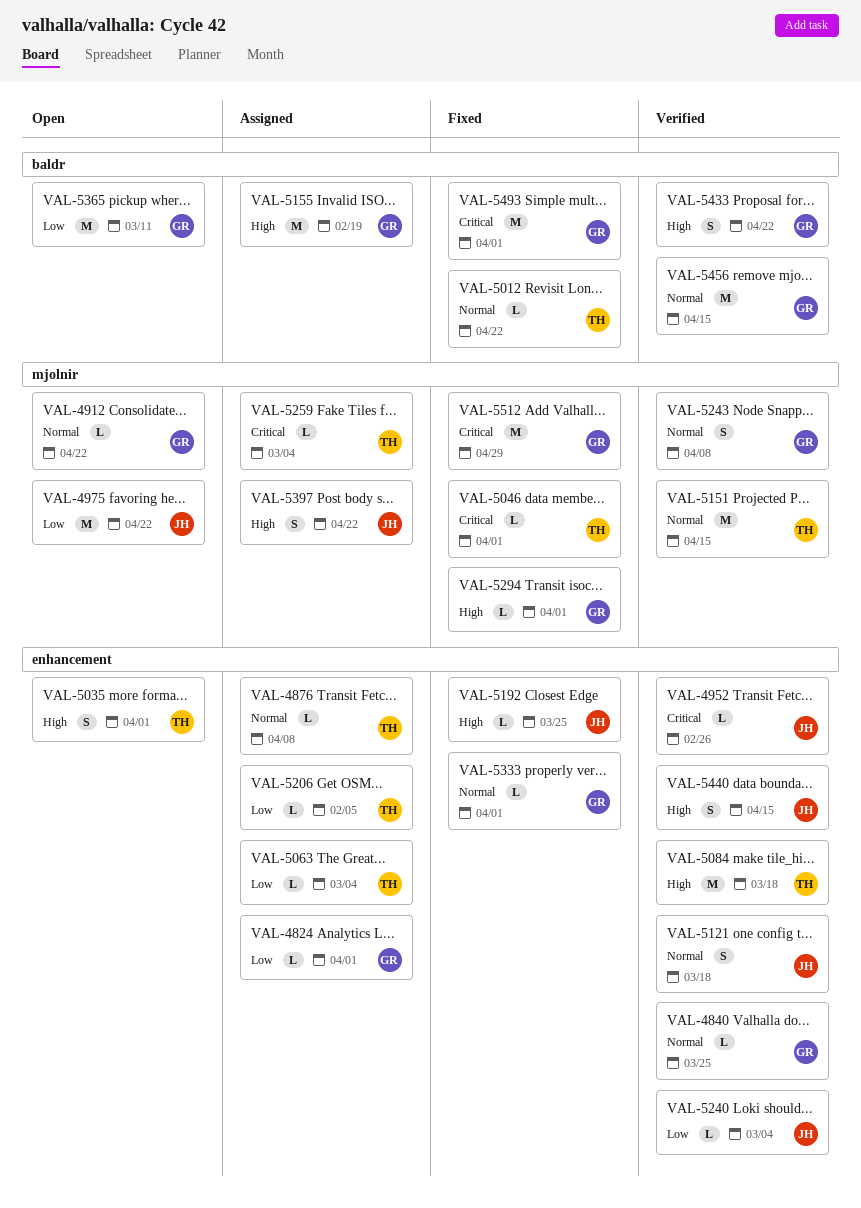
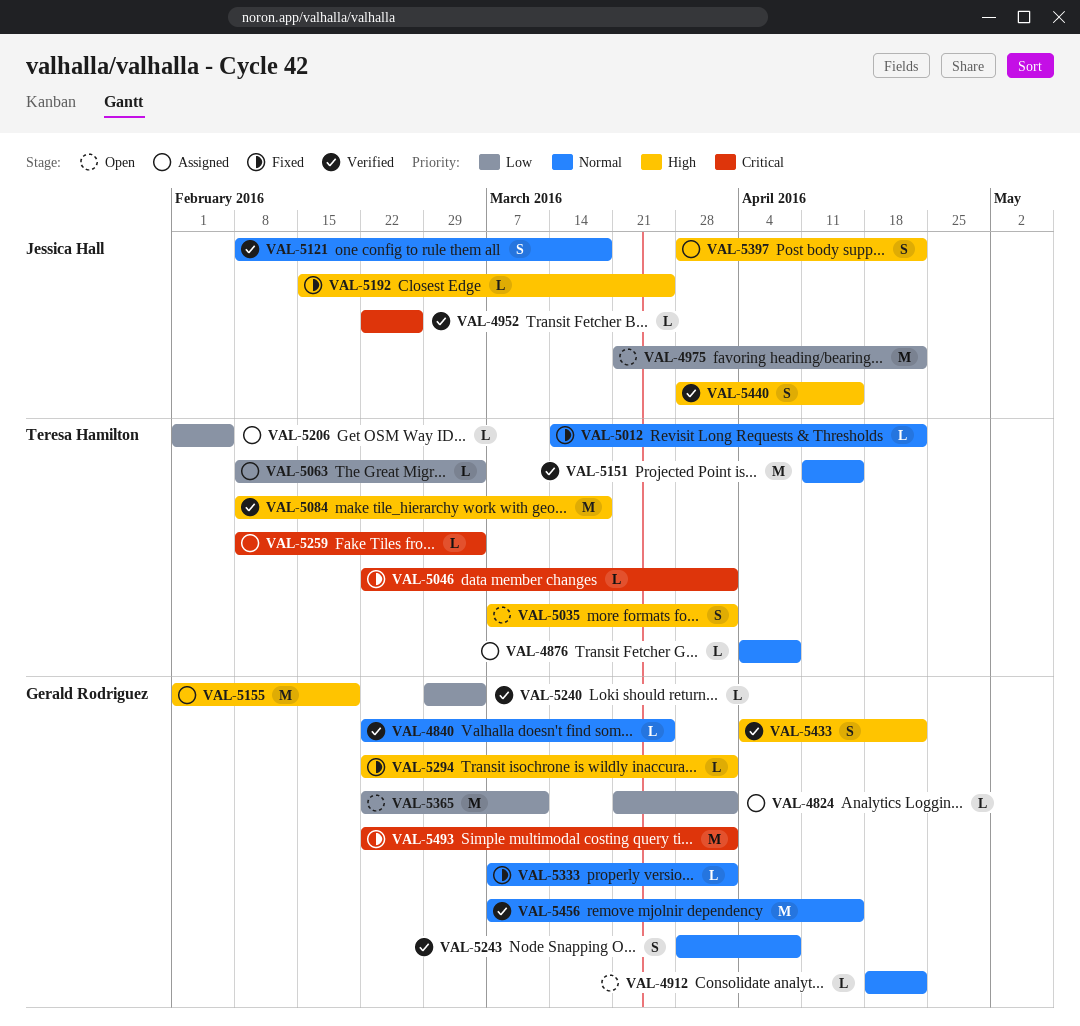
VAL-5240, owner: Jessica Hall -> Gerald Rodriguez
VAL-5512: present -> none

